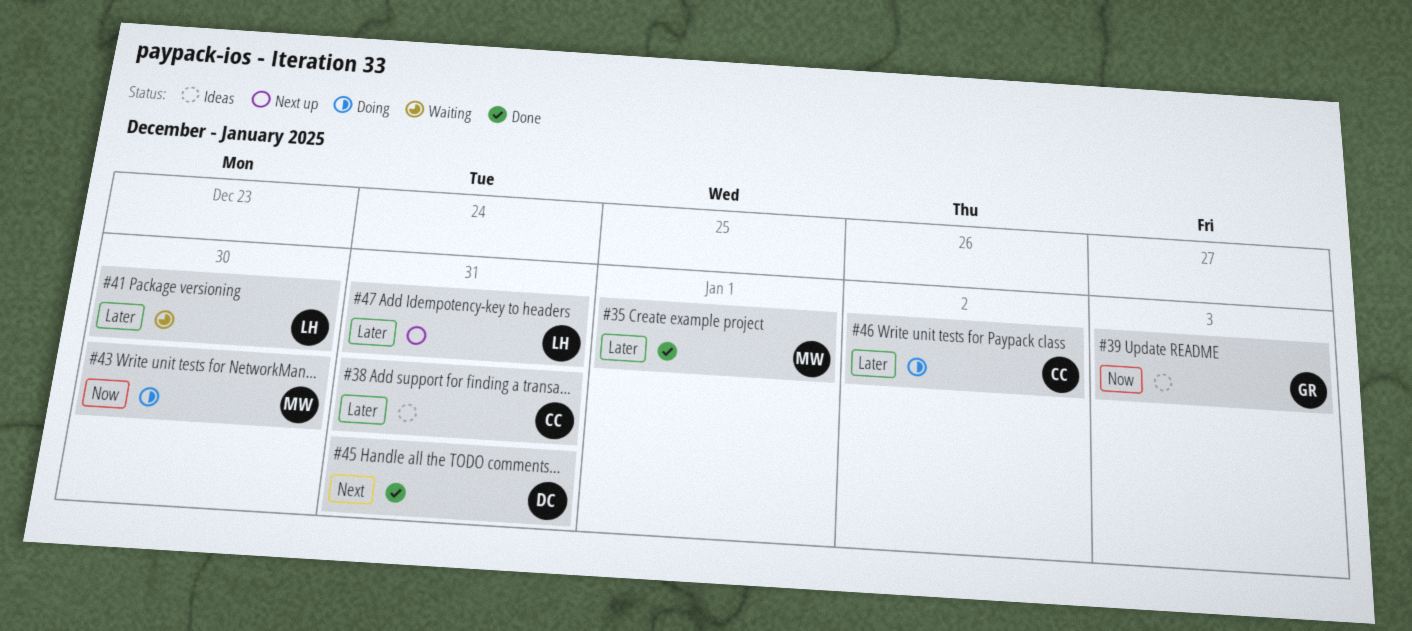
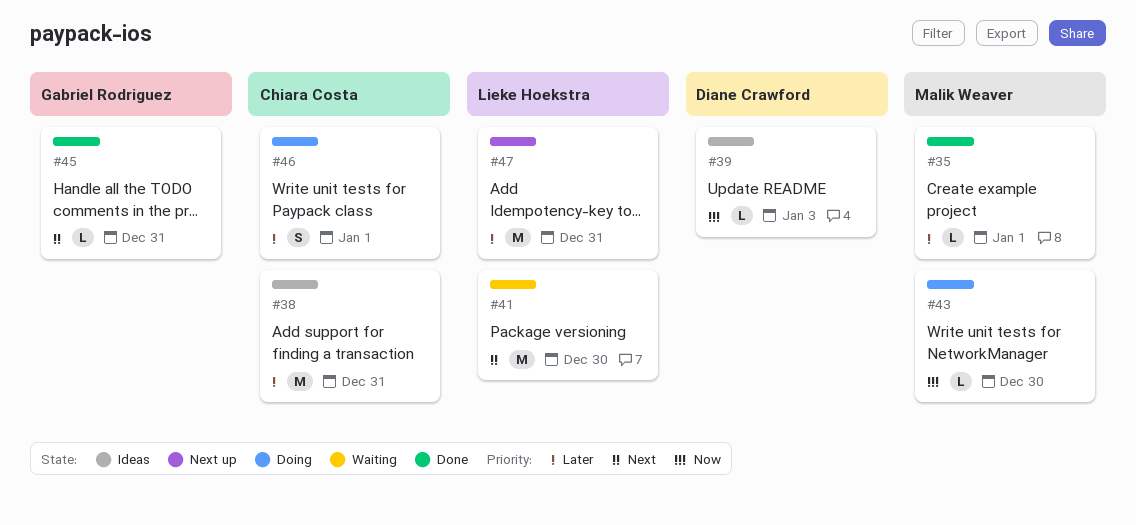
#39, owner: Gabriel Rodriguez -> Diane Crawford
#41, priority: Later -> Next
#45, owner: Diane Crawford -> Gabriel Rodriguez
#46, due: Jan 2 -> Jan 1

